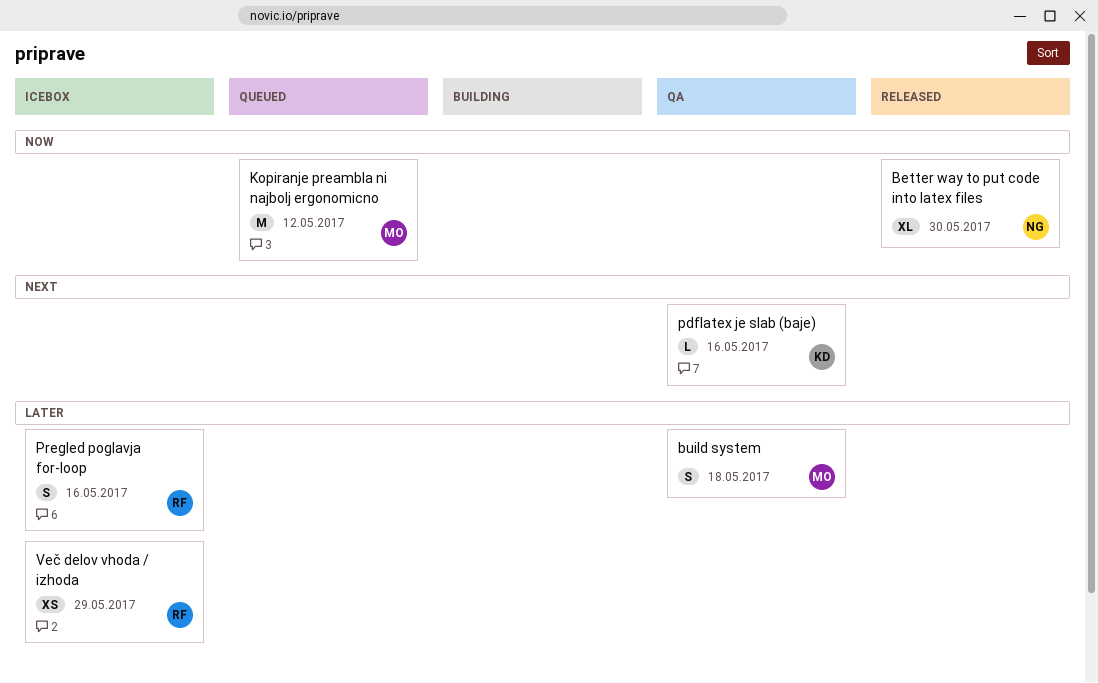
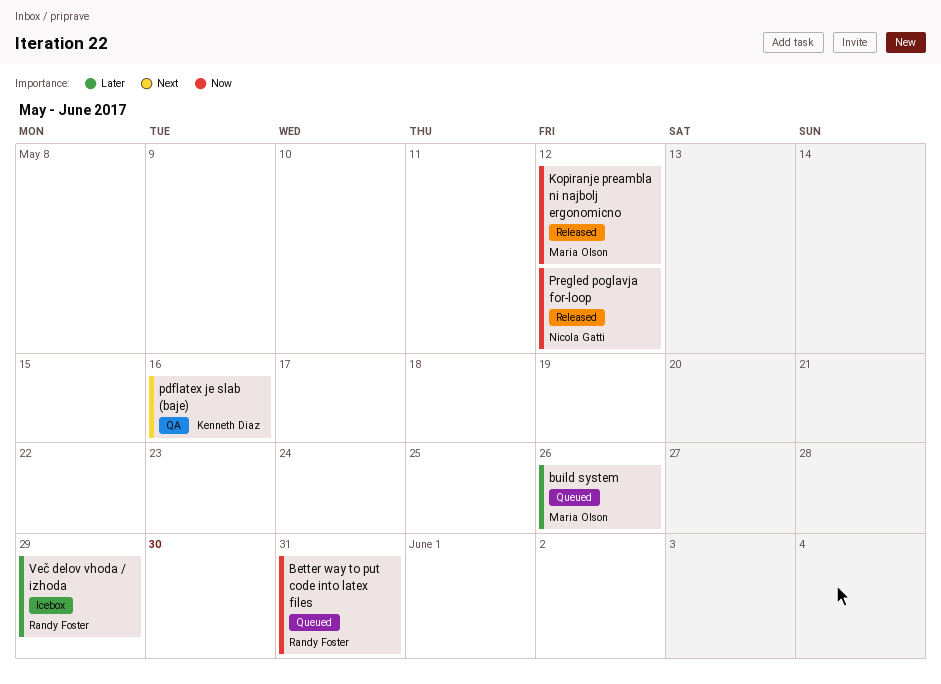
Better way to put code into latex files, status: Released -> Queued
Better way to put code into latex files, owner: Nicola Gatti -> Randy Foster
Better way to put code into latex files, due: May 30 -> May 31
build system, status: QA -> Queued
build system, due: May 18 -> May 26
Kopiranje preambla ni najbolj ergonomicno, status: Queued -> Released
Pregled poglavja for-loop, status: Icebox -> Released
Pregled poglavja for-loop, owner: Randy Foster -> Nicola Gatti
Pregled poglavja for-loop, priority: Later -> Now
Pregled poglavja for-loop, due: May 16 -> May 12

